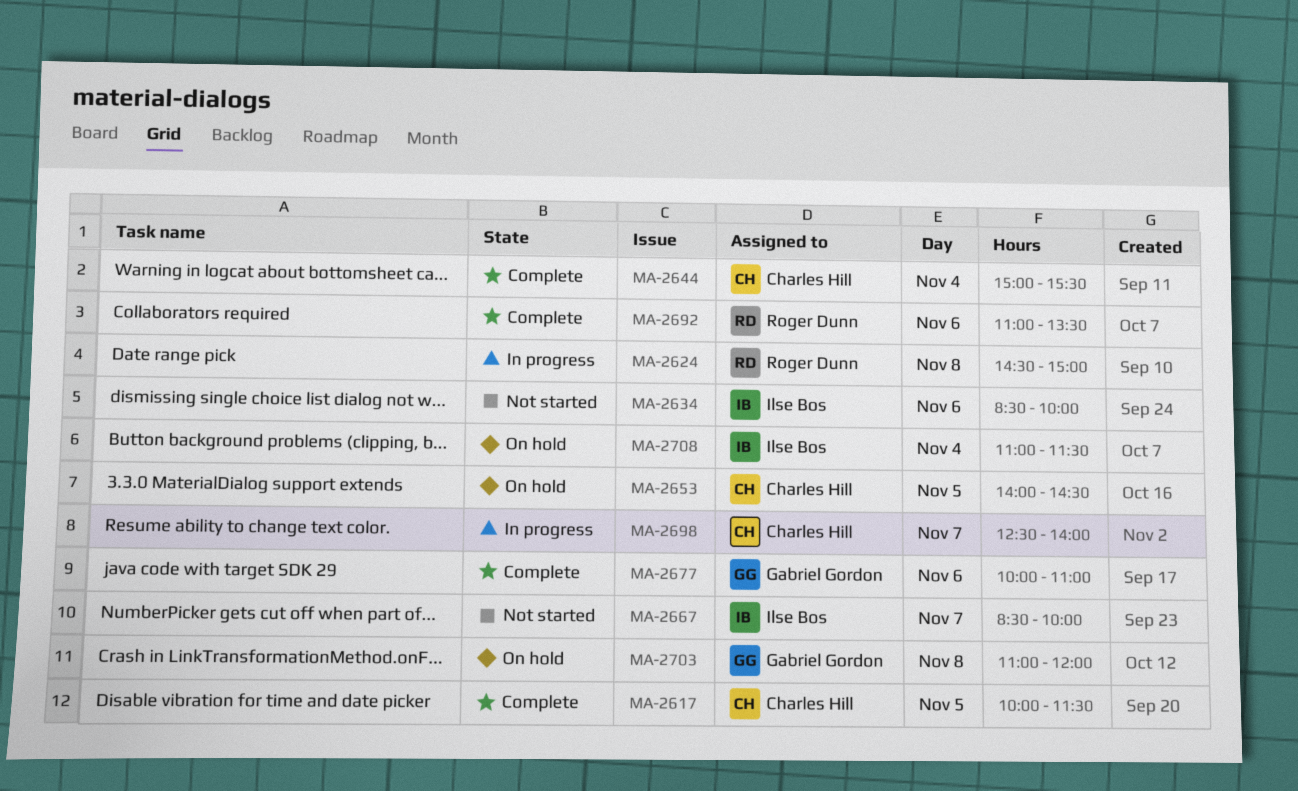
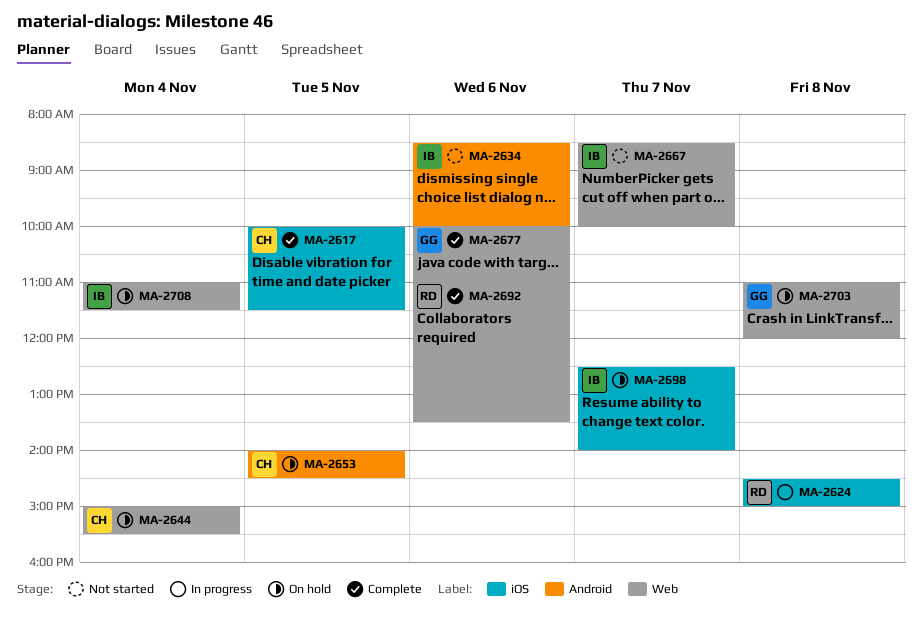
MA-2644, status: Complete -> On hold
MA-2698, status: In progress -> On hold
MA-2698, owner: Charles Hill -> Ilse Bos

